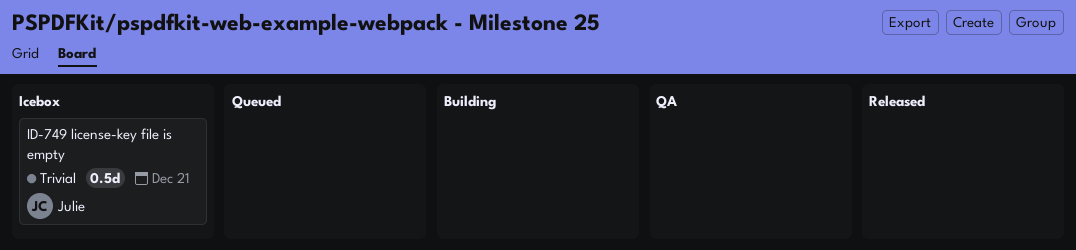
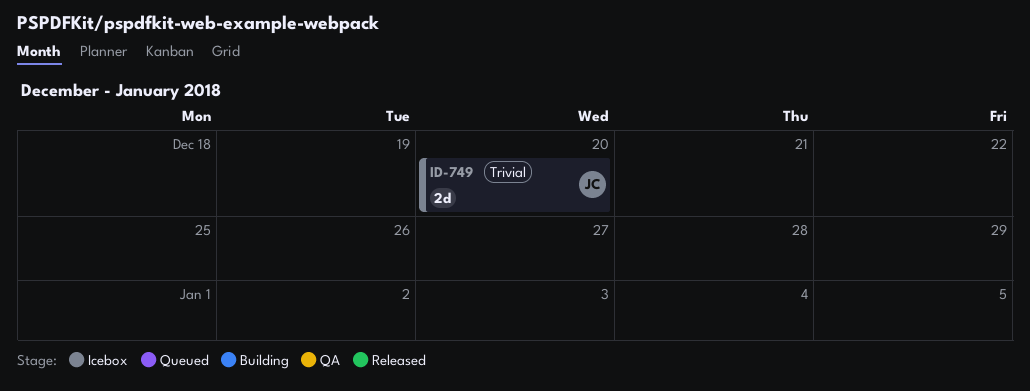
ID-749, estimate: 0.5d -> 2d
ID-749, due: Dec 21 -> Dec 20

